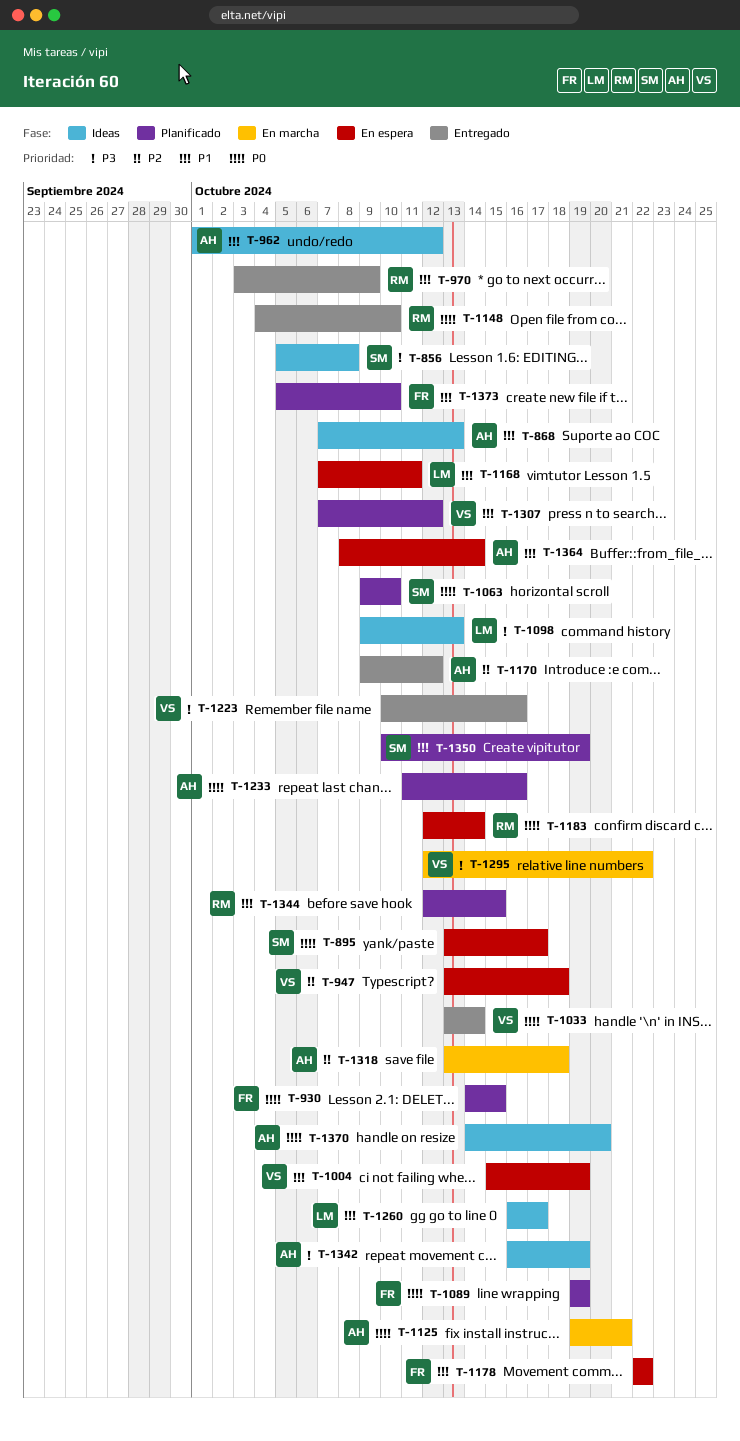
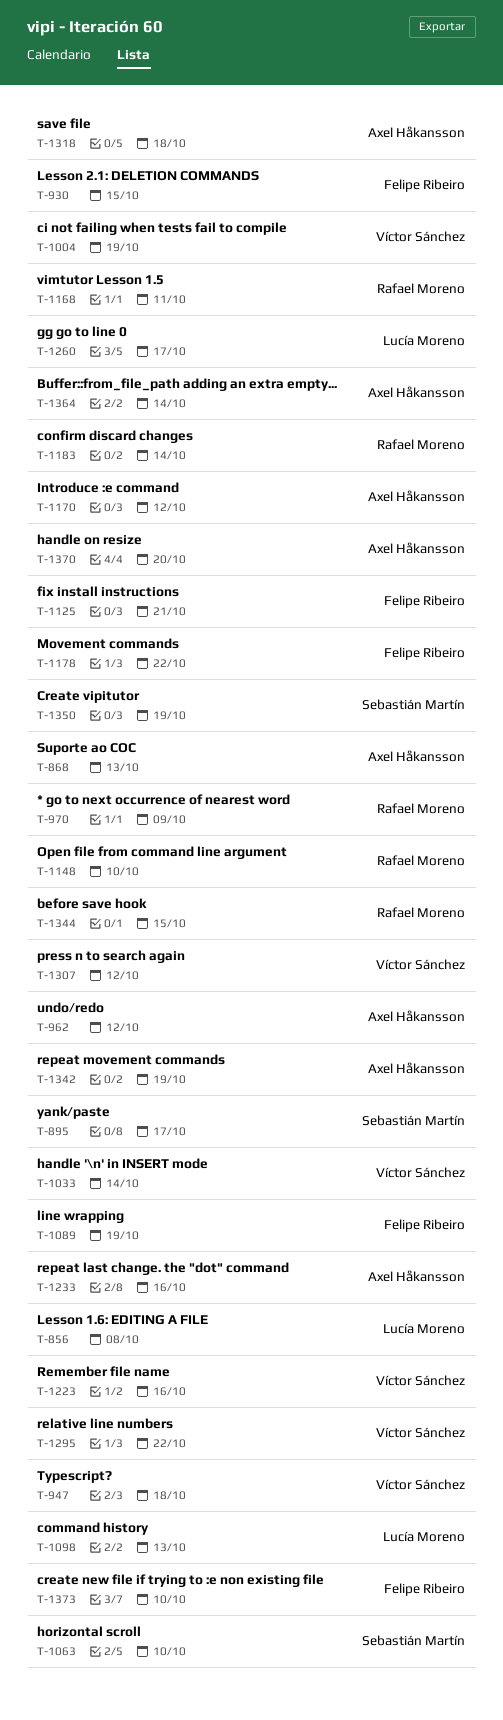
T-856, owner: Sebastián Martín -> Lucía Moreno
T-1125, owner: Axel Håkansson -> Felipe Ribeiro
T-1168, owner: Lucía Moreno -> Rafael Moreno

